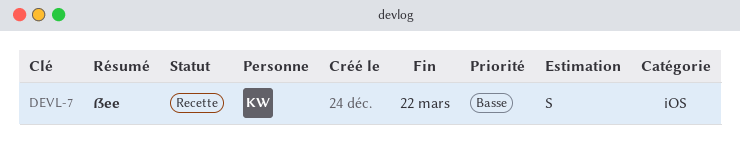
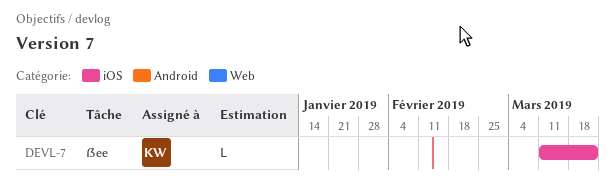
DEVL-7, estimate: S -> L

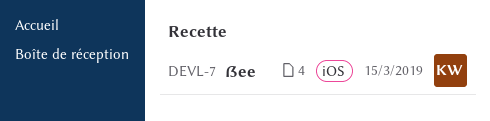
DEVL-7, due: Mar 22 -> Mar 15

